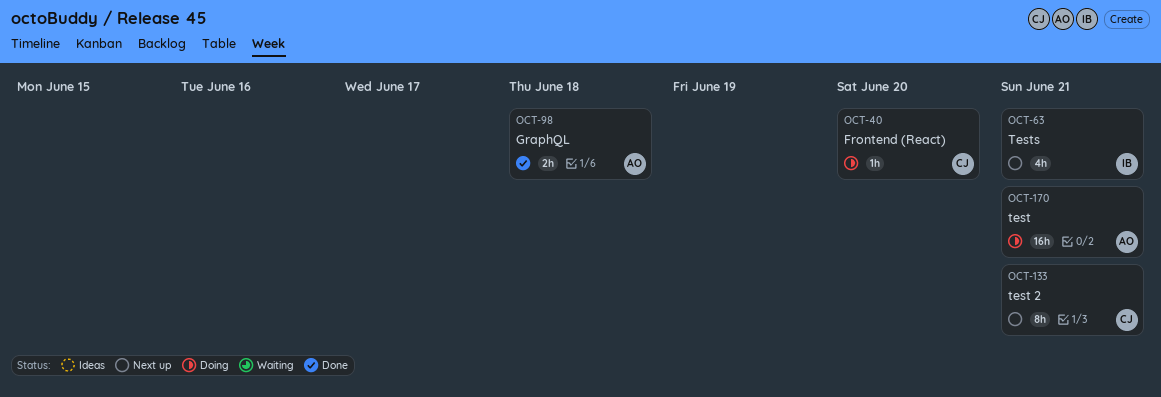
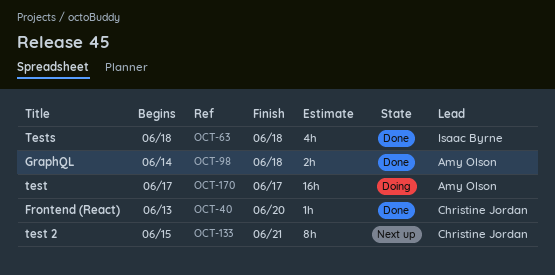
OCT-40, status: Doing -> Done
OCT-63, status: Next up -> Done
OCT-63, due: Jun 21 -> Jun 18
OCT-170, due: Jun 21 -> Jun 17

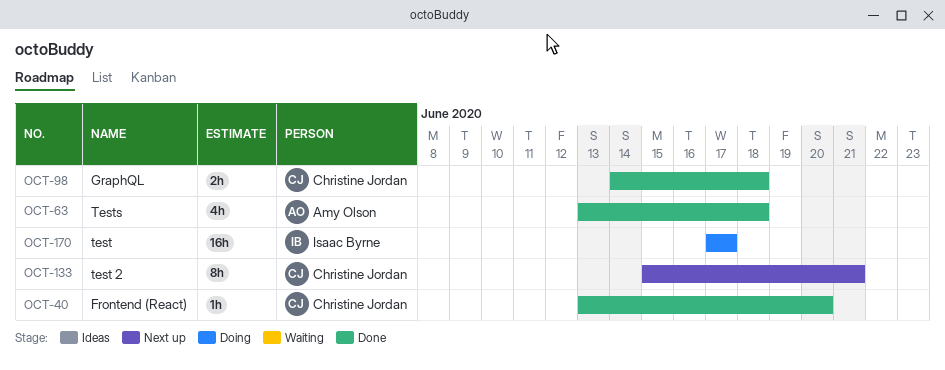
OCT-63, owner: Isaac Byrne -> Amy Olson
OCT-63, start: Jun 18 -> Jun 13
OCT-98, owner: Amy Olson -> Christine Jordan
OCT-170, owner: Amy Olson -> Isaac Byrne

